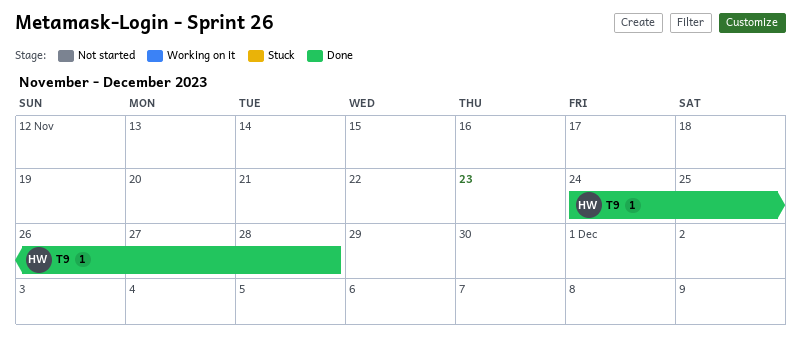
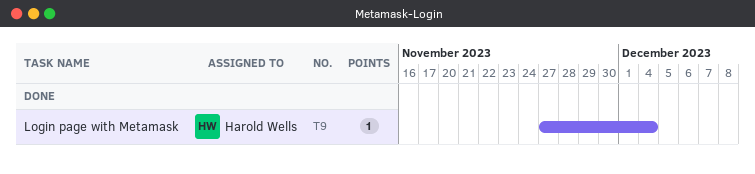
T9, start: Nov 24 -> Nov 27
T9, due: Nov 28 -> Dec 4

